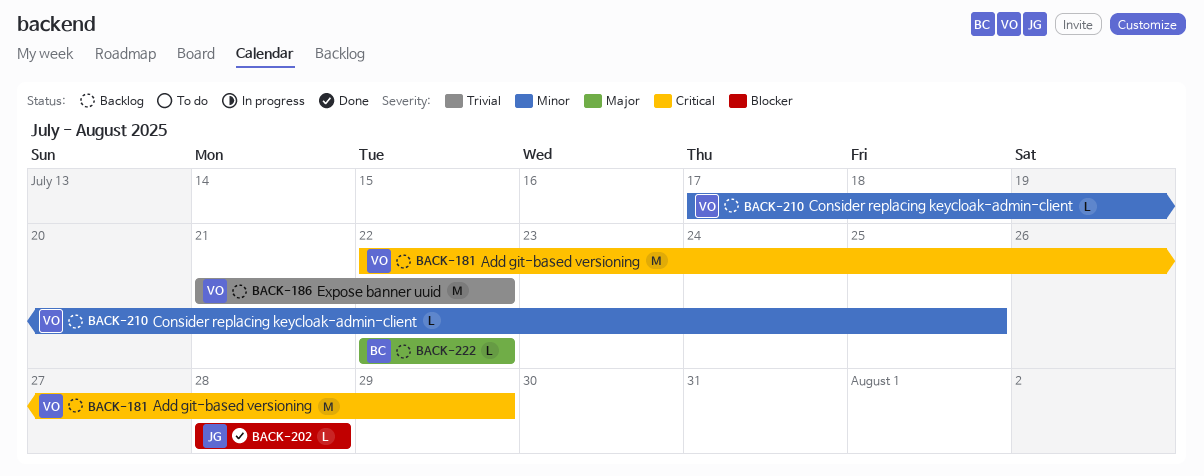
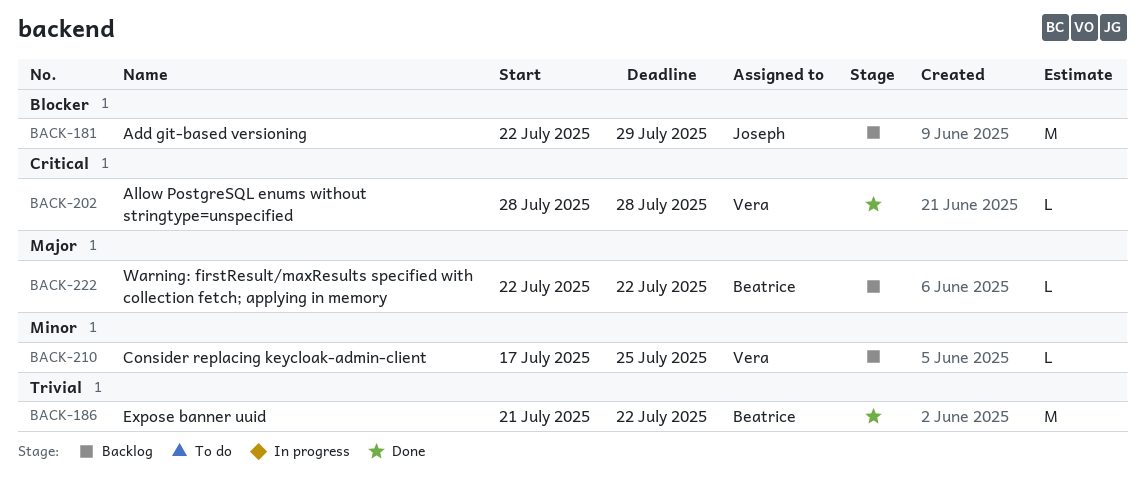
BACK-181, owner: Vera -> Joseph
BACK-181, priority: Critical -> Blocker
BACK-186, status: Backlog -> Done
BACK-186, owner: Vera -> Beatrice
BACK-202, owner: Joseph -> Vera
BACK-202, priority: Blocker -> Critical

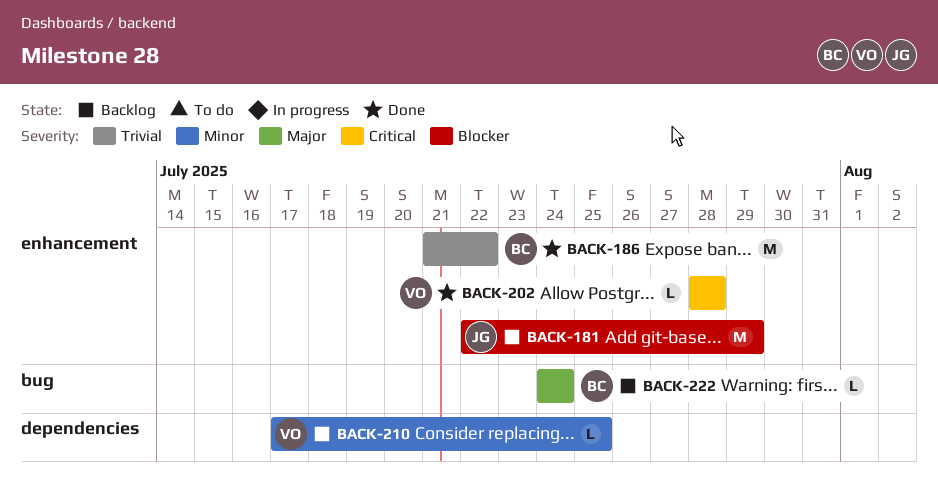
BACK-222, start: Jul 22 -> Jul 24
BACK-222, due: Jul 22 -> Jul 24

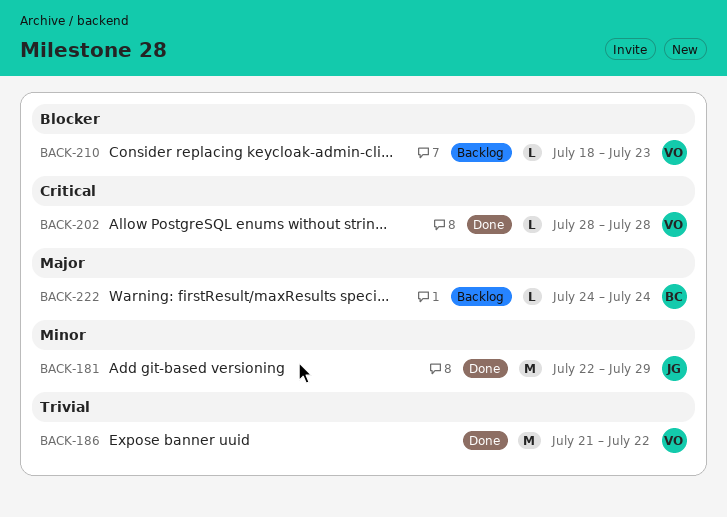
BACK-181, status: Backlog -> Done
BACK-181, priority: Blocker -> Minor
BACK-186, owner: BC -> VO
BACK-210, priority: Minor -> Blocker
BACK-210, start: Jul 17 -> Jul 18
BACK-210, due: Jul 25 -> Jul 23

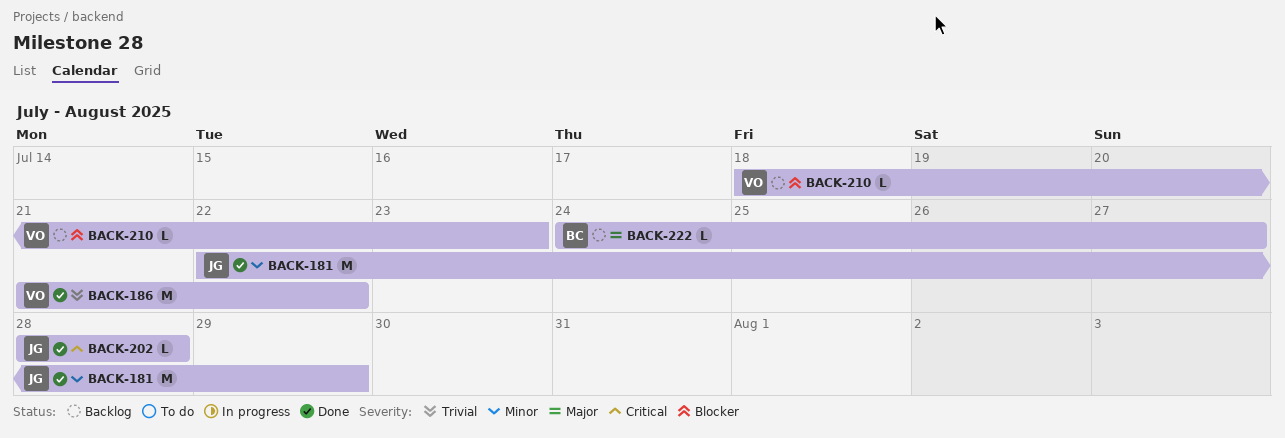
BACK-202, owner: VO -> JG
BACK-222, due: Jul 24 -> Jul 27

